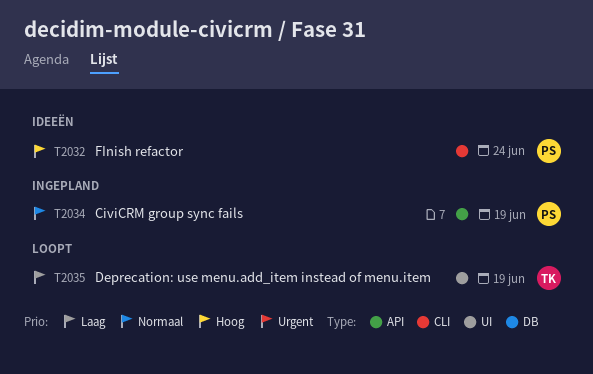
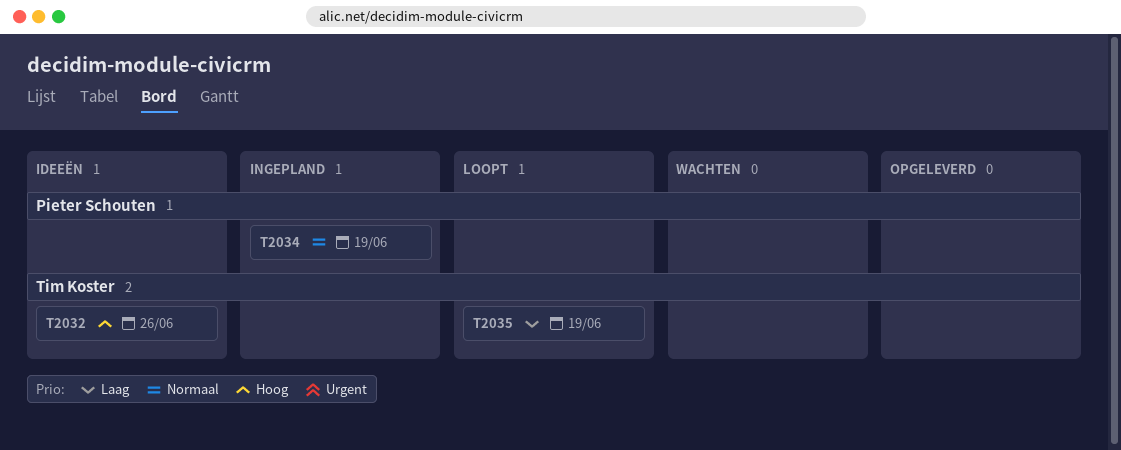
T2032, owner: Pieter Schouten -> Tim Koster
T2032, due: Jun 24 -> Jun 26

